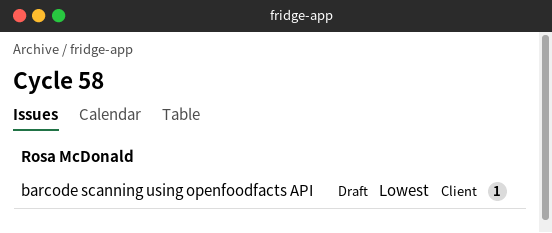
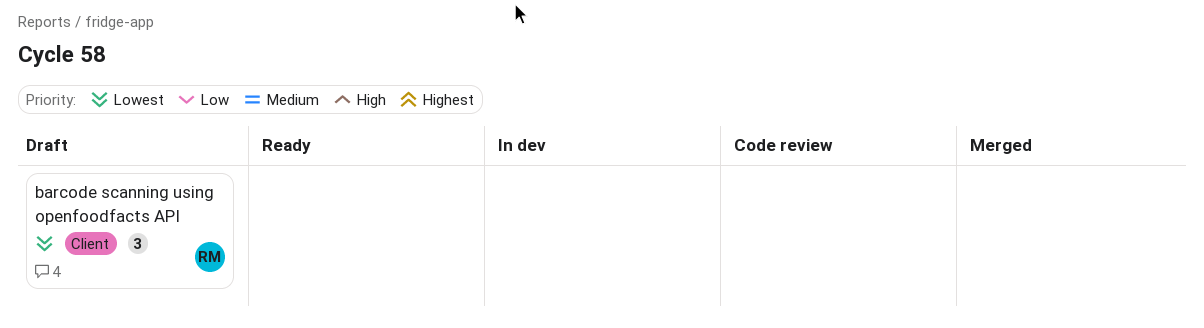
barcode scanning using openfoodfacts API, estimate: 1 -> 3

